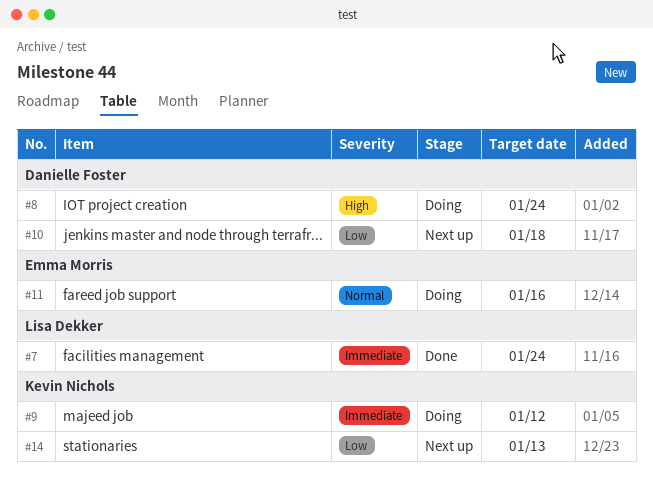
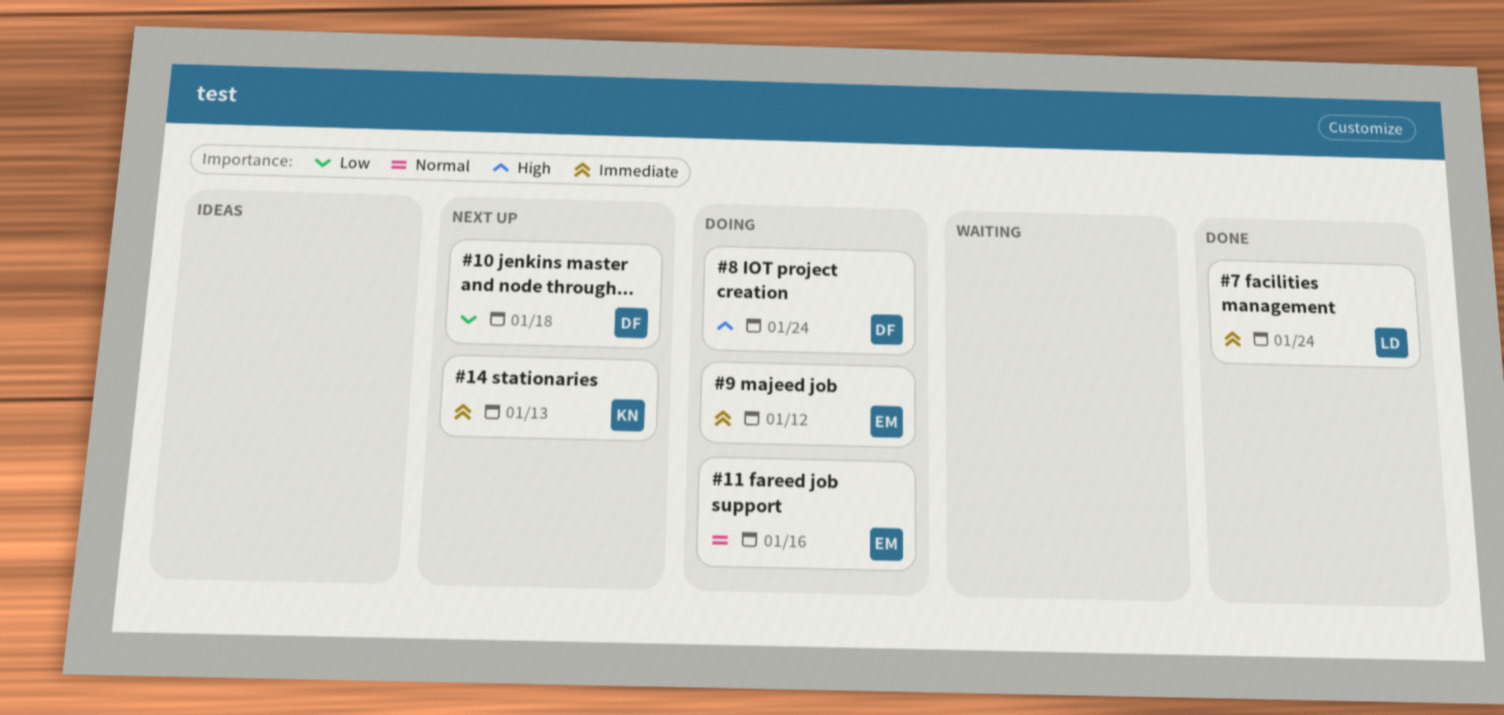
#9, owner: Kevin Nichols -> Emma Morris
#14, priority: Low -> Immediate

